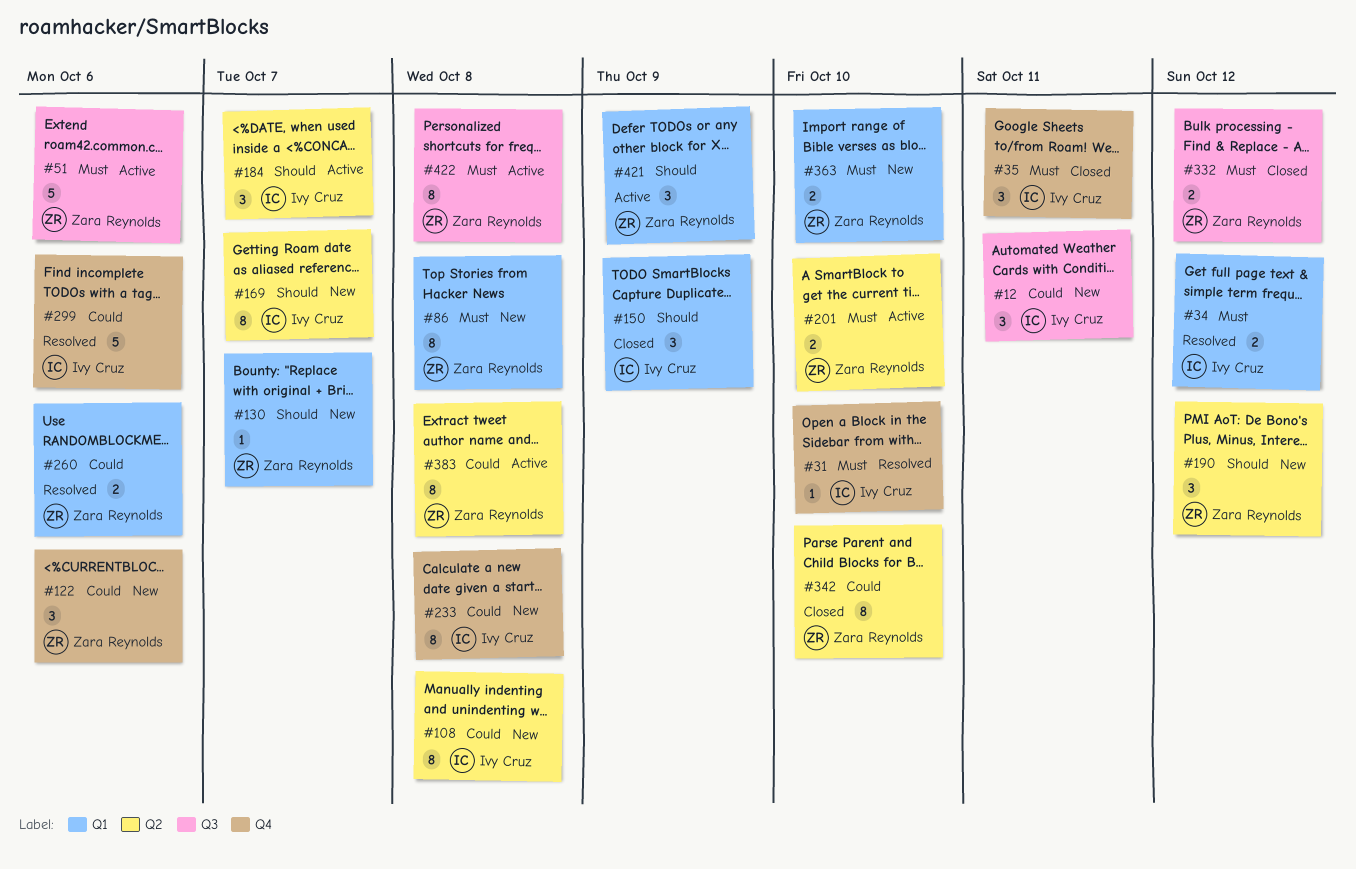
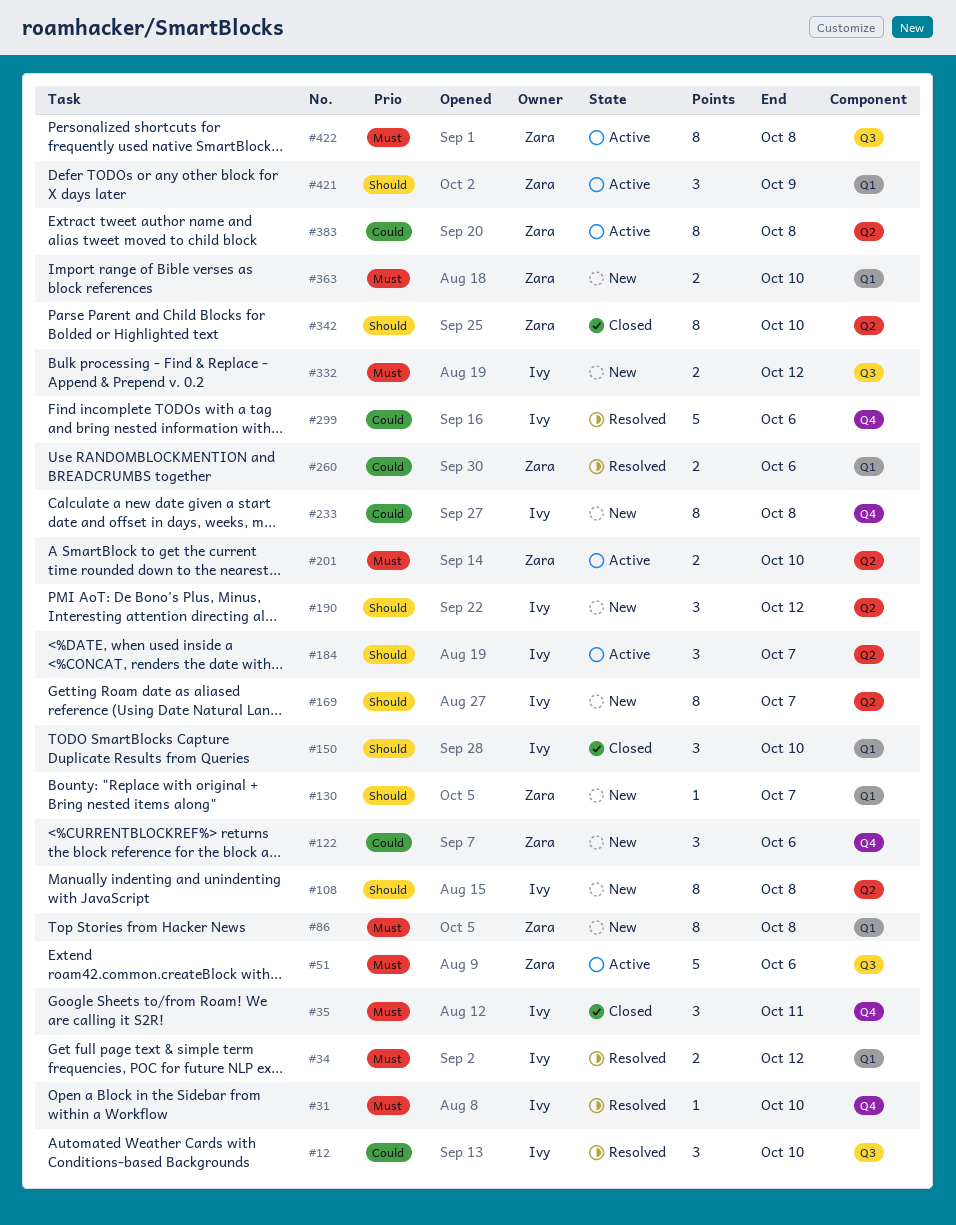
#12, status: New -> Resolved
#12, due: Oct 11 -> Oct 10
#108, priority: Could -> Should
#150, due: Oct 9 -> Oct 10
#190, owner: Zara Reynolds -> Ivy Cruz
#332, status: Closed -> New
#332, owner: Zara Reynolds -> Ivy Cruz
#342, priority: Could -> Should

